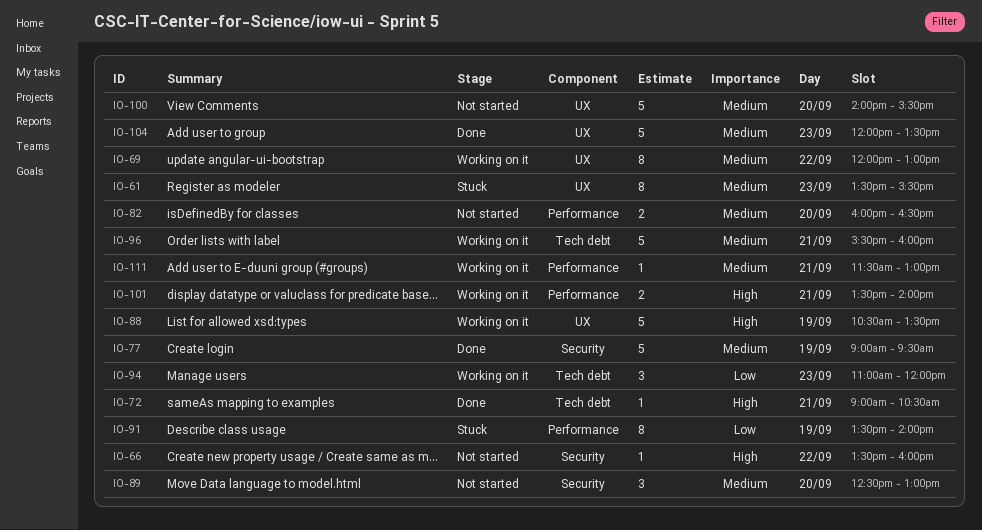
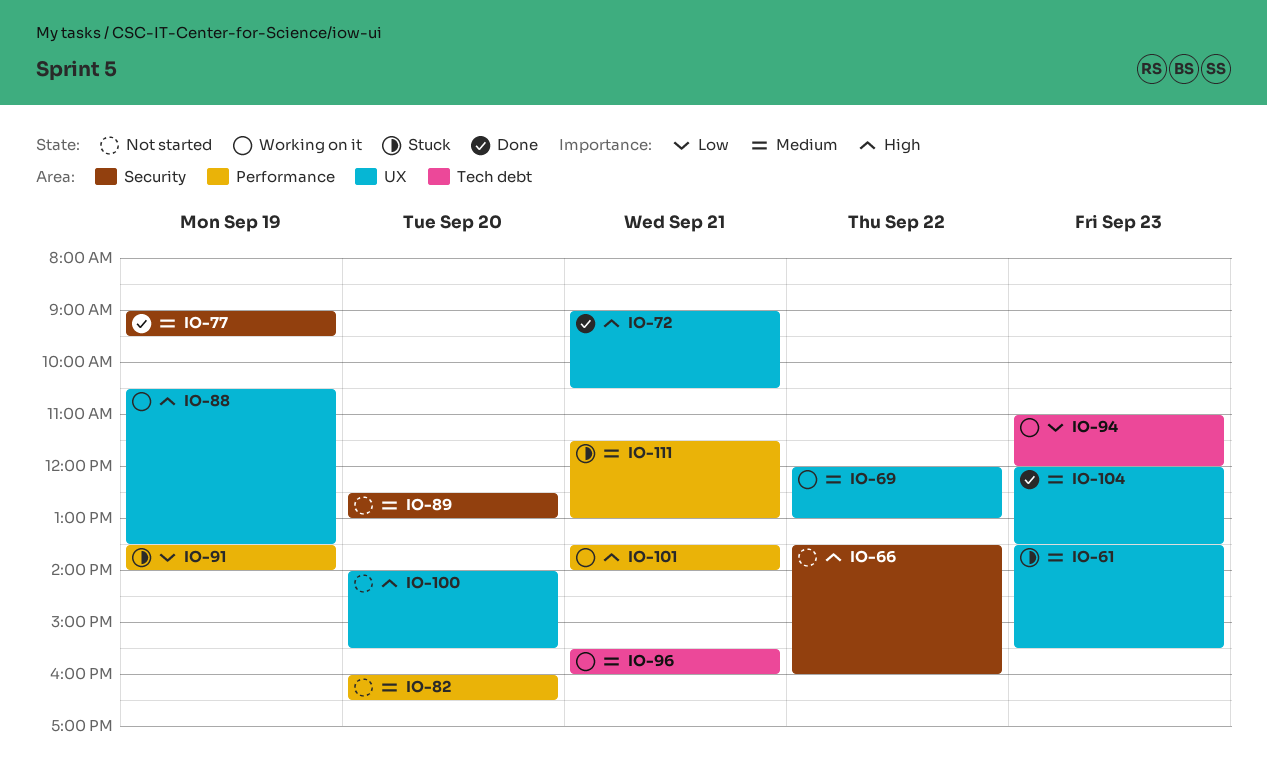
IO-72, label: Tech debt -> UX
IO-100, priority: Medium -> High
IO-111, status: Working on it -> Stuck

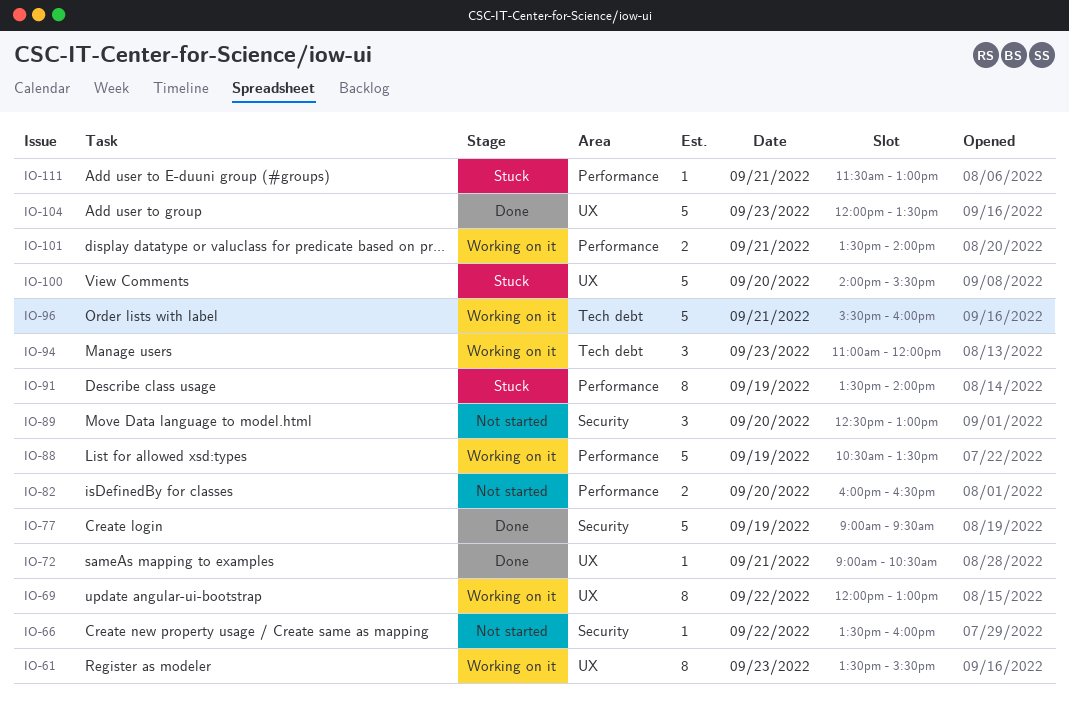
IO-61, status: Stuck -> Working on it
IO-88, label: UX -> Performance
IO-100, status: Not started -> Stuck

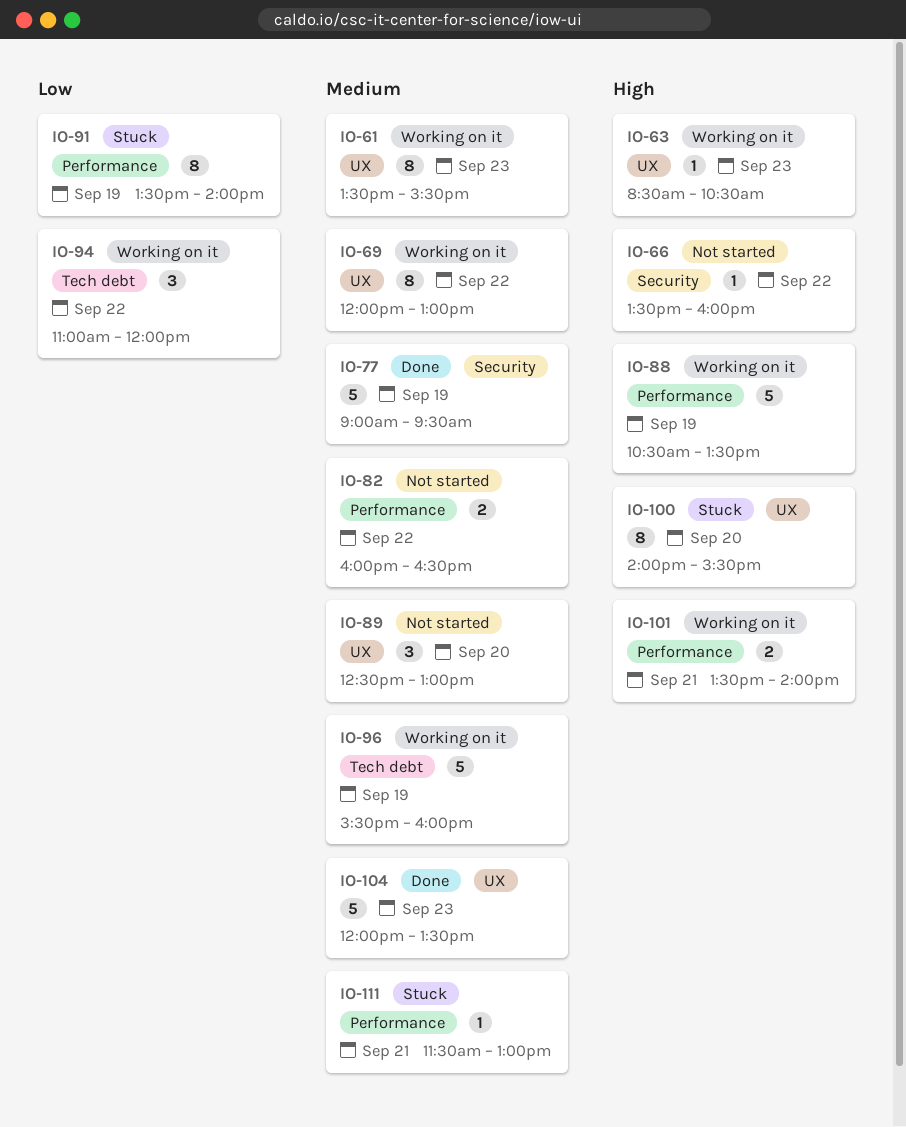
IO-63: none -> present
IO-72: present -> none
IO-82, day: Sep 20 -> Sep 22
IO-89, label: Security -> UX
IO-94, day: Sep 23 -> Sep 22
IO-96, day: Sep 21 -> Sep 19
IO-100, estimate: 5 -> 8

